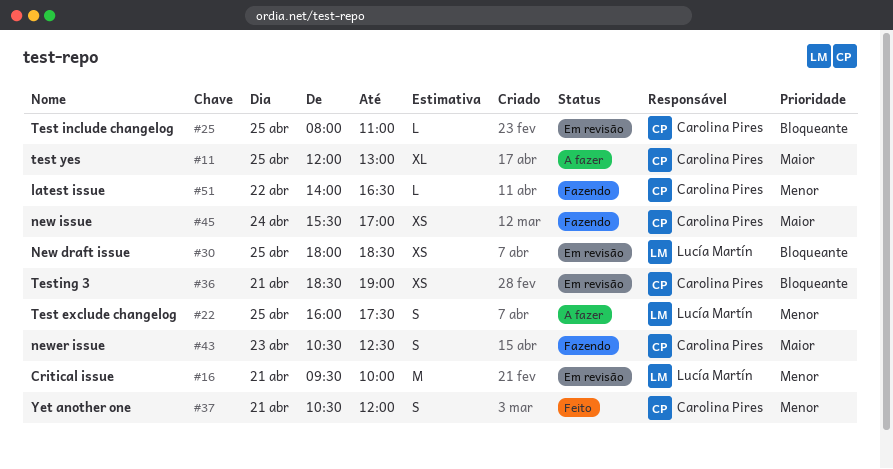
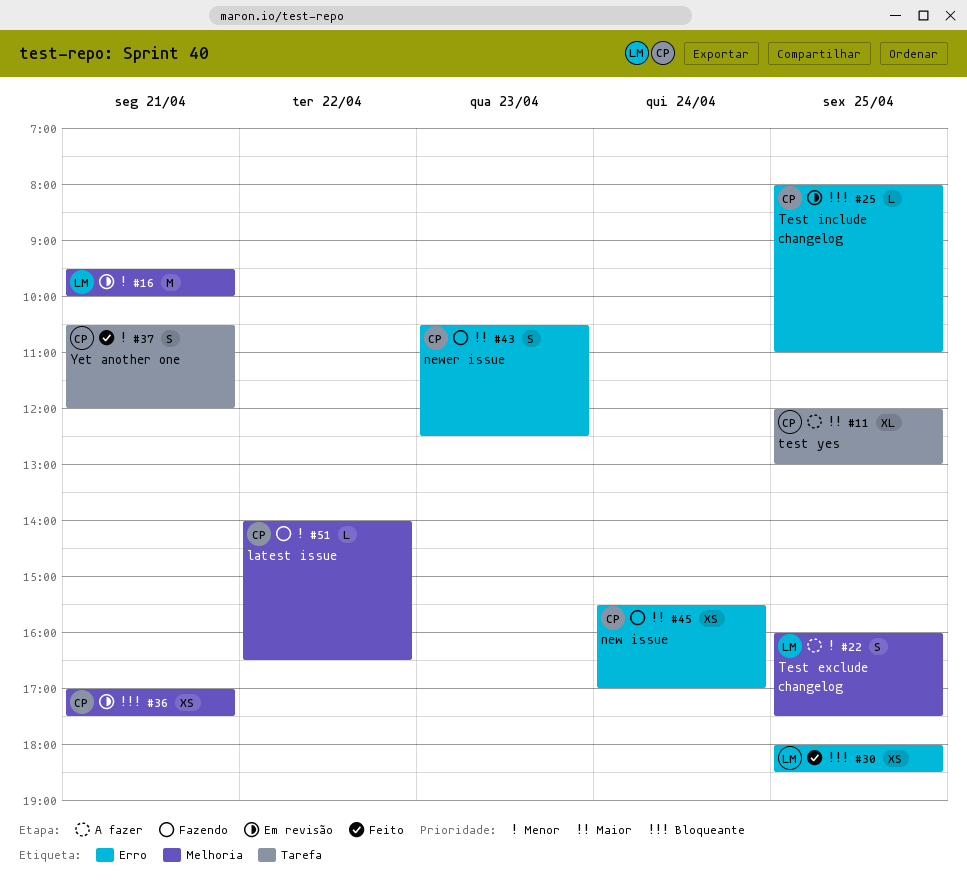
#30, status: Em revisão -> Feito
#36, begins: 18:30 -> 17:00
#36, ends: 19:00 -> 17:30

